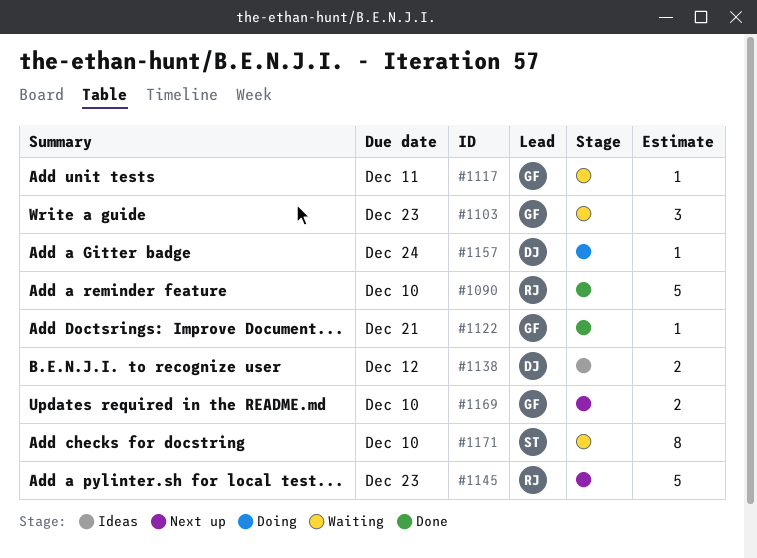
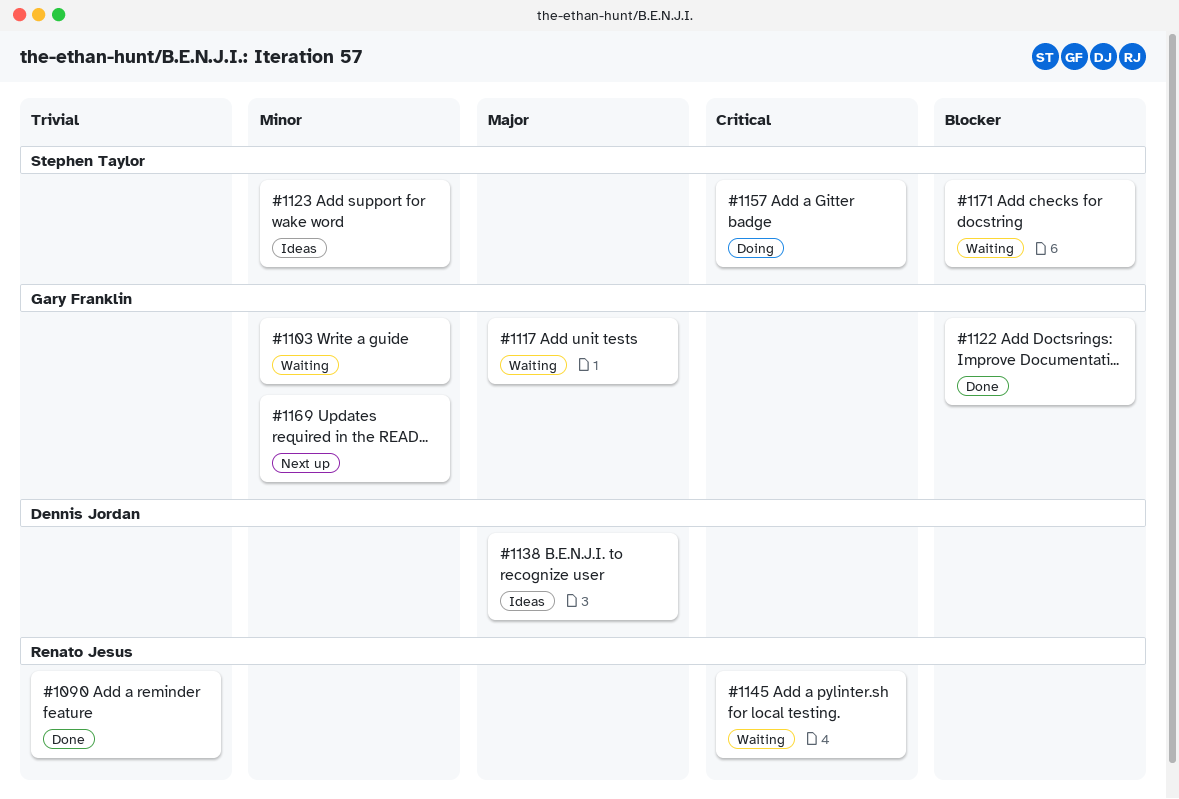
#1123: none -> present
#1145, status: Next up -> Waiting
#1157, owner: Dennis Jordan -> Stephen Taylor

